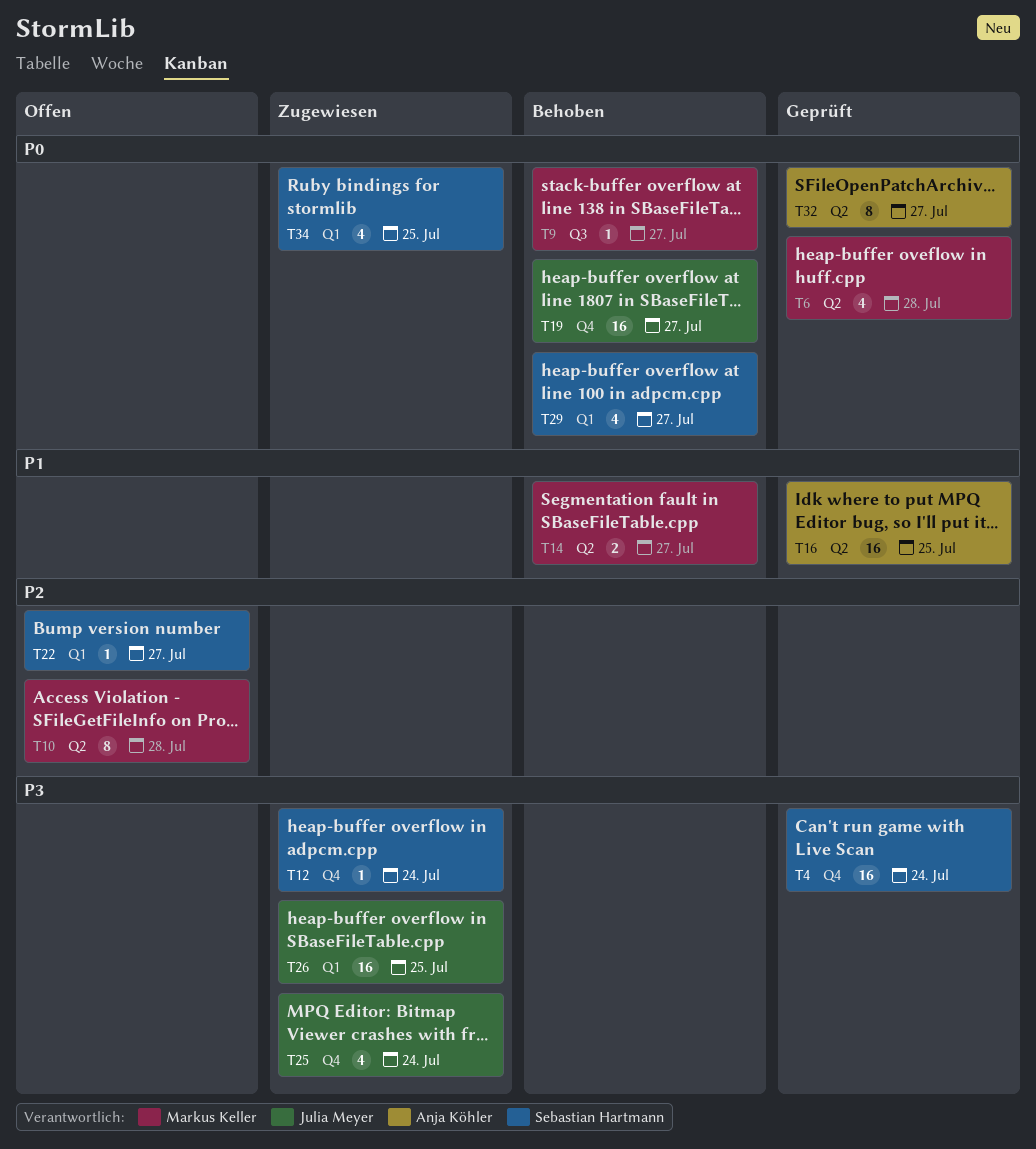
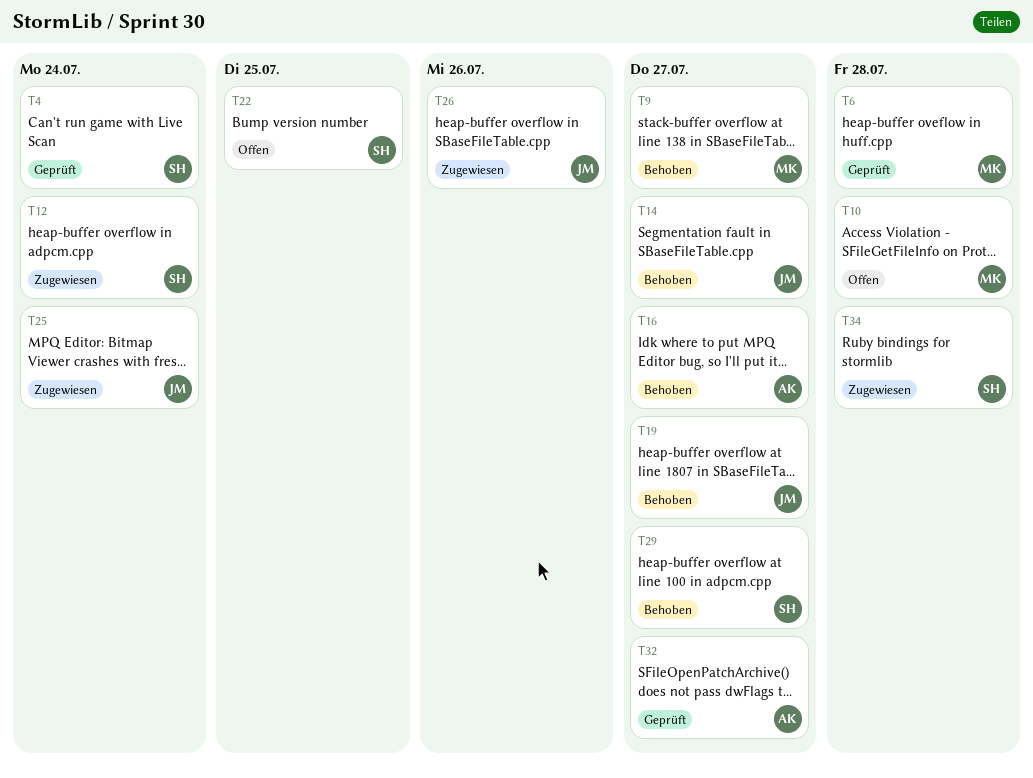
T14, owner: Markus Keller -> Julia Meyer
T16, status: Geprüft -> Behoben
T16, due: Jul 25 -> Jul 27
T22, due: Jul 27 -> Jul 25
T26, due: Jul 25 -> Jul 26
T34, due: Jul 25 -> Jul 28

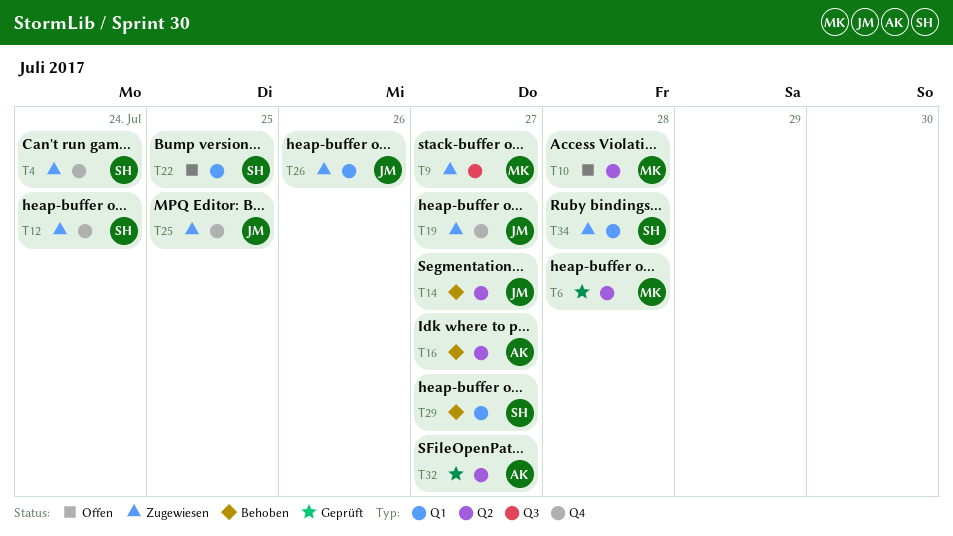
T4, status: Geprüft -> Zugewiesen
T9, status: Behoben -> Zugewiesen
T19, status: Behoben -> Zugewiesen
T25, due: Jul 24 -> Jul 25

